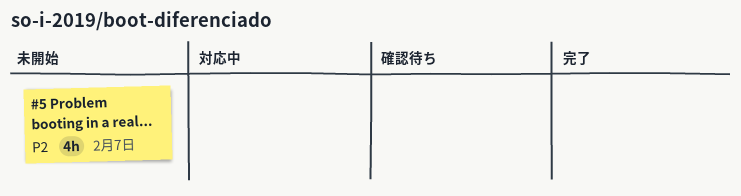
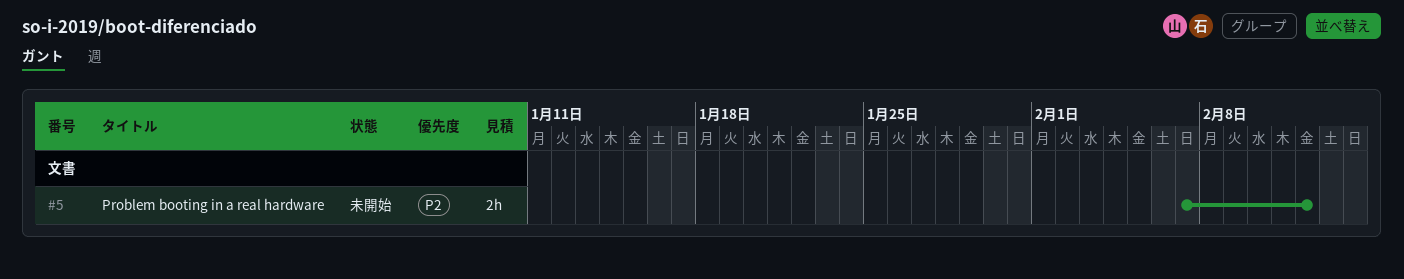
#5, estimate: 4h -> 2h
#5, due: Feb 7 -> Feb 12

